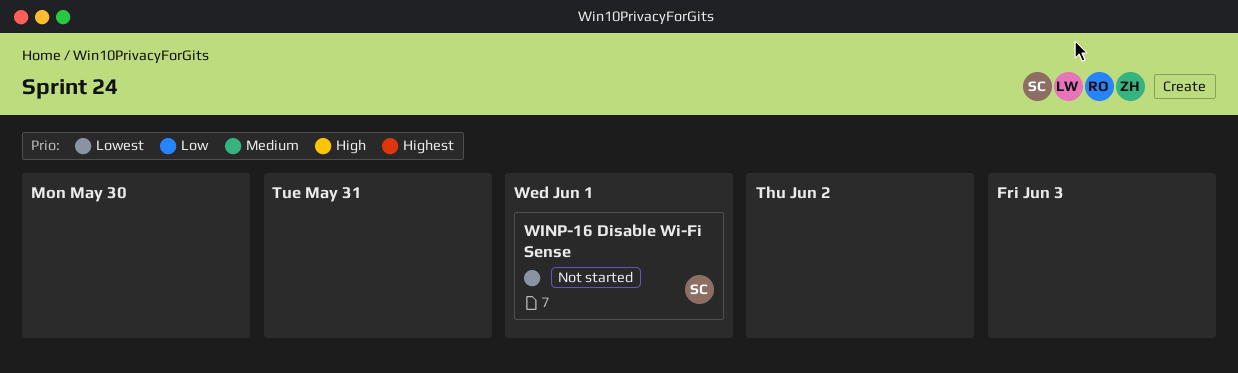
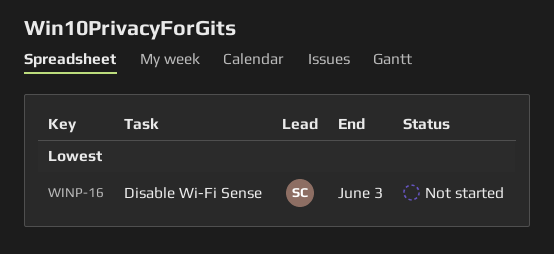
WINP-16, due: Jun 1 -> Jun 3

